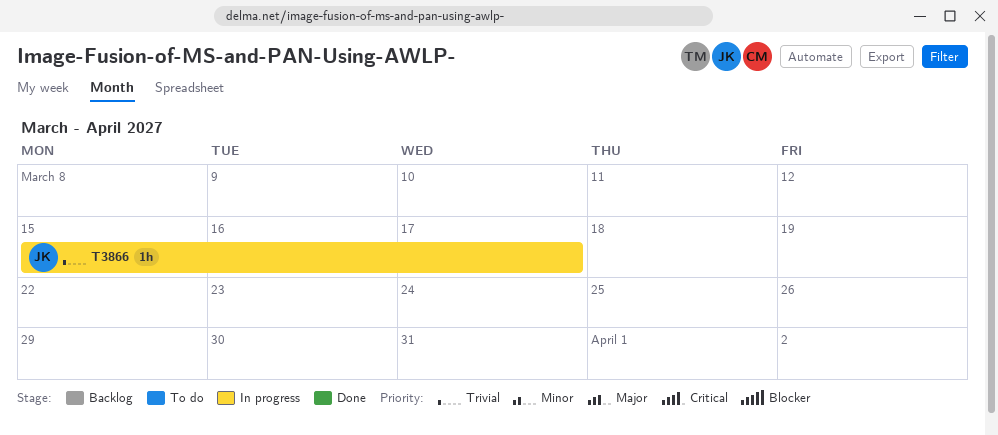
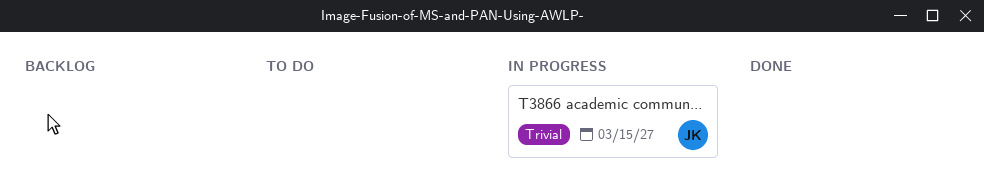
T3866, due: Mar 17 -> Mar 15

